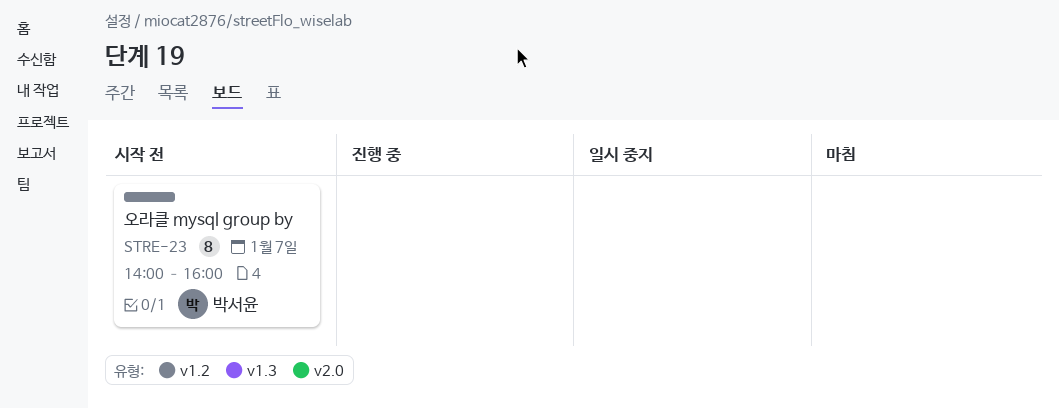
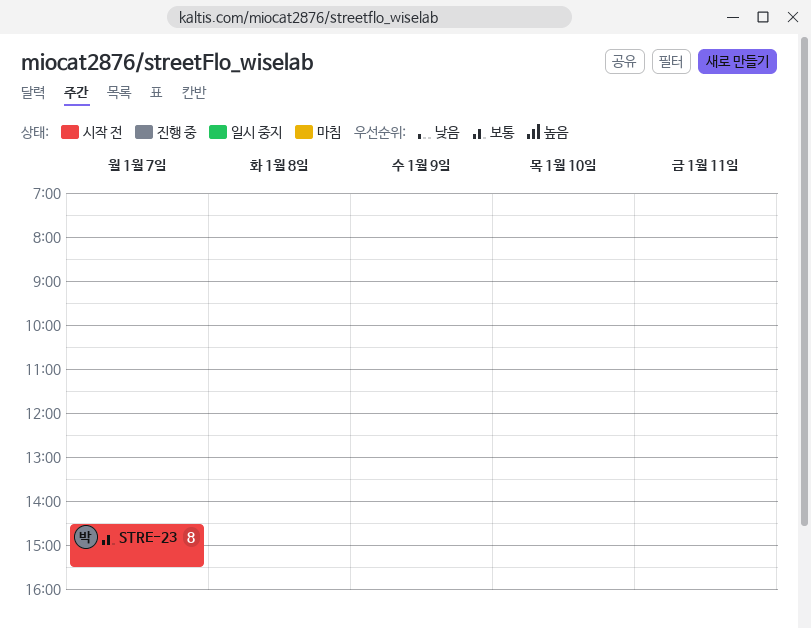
STRE-23, begins: 14:00 -> 14:30
STRE-23, ends: 16:00 -> 15:30

